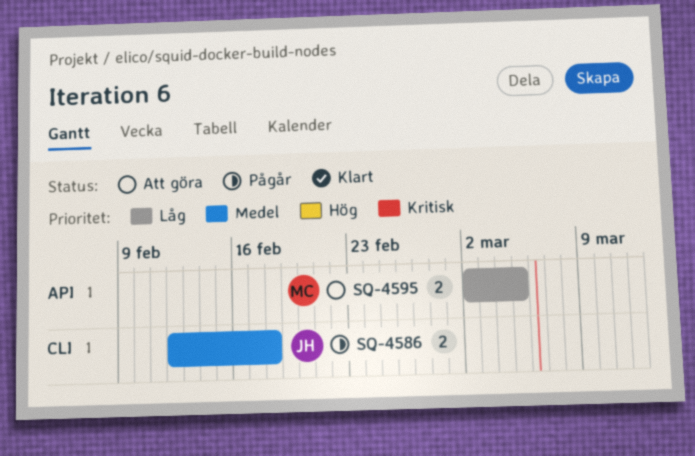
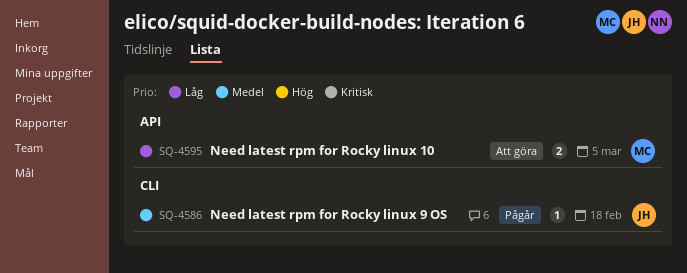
SQ-4586, estimate: 2 -> 1

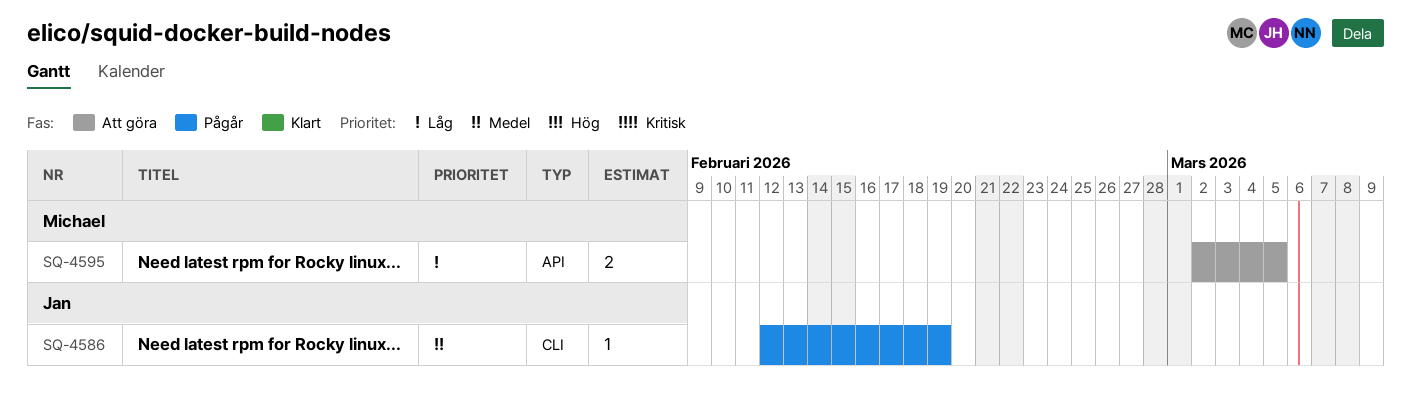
SQ-4586, due: Feb 18 -> Feb 19

